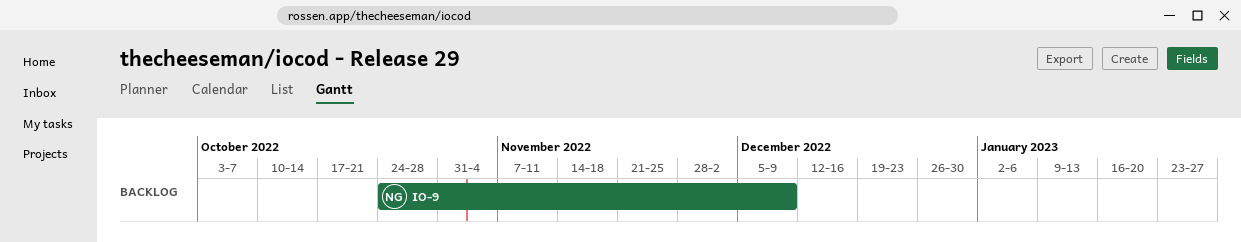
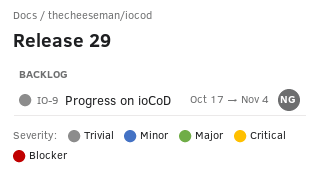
IO-9, start: Oct 24 -> Oct 17
IO-9, due: Dec 9 -> Nov 4

